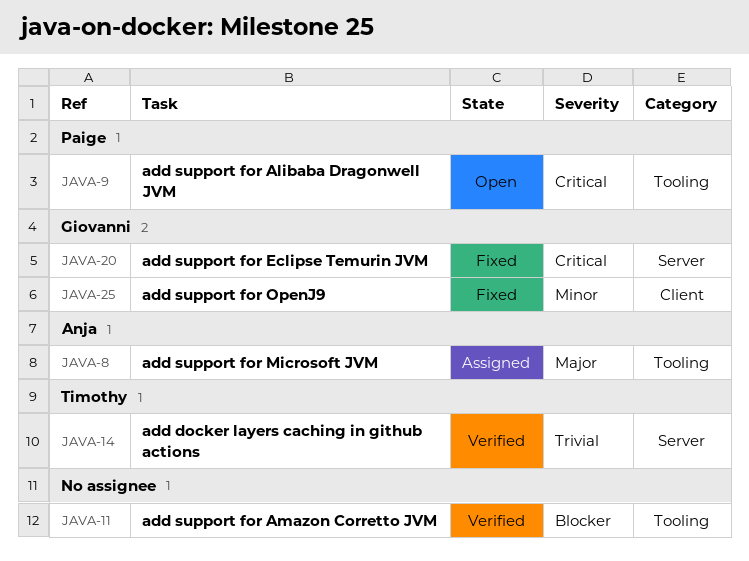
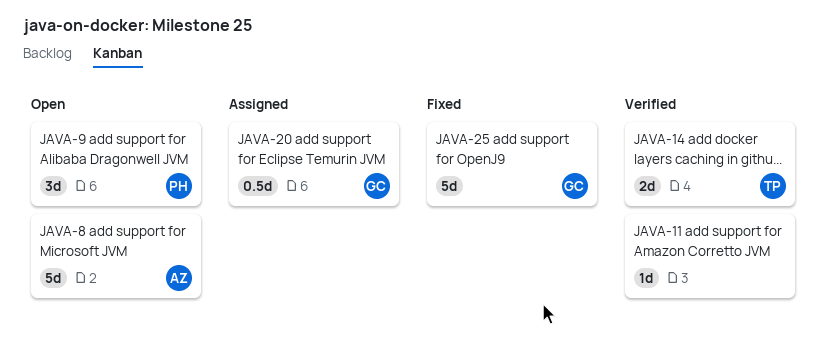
JAVA-8, status: Assigned -> Open
JAVA-20, status: Fixed -> Assigned

